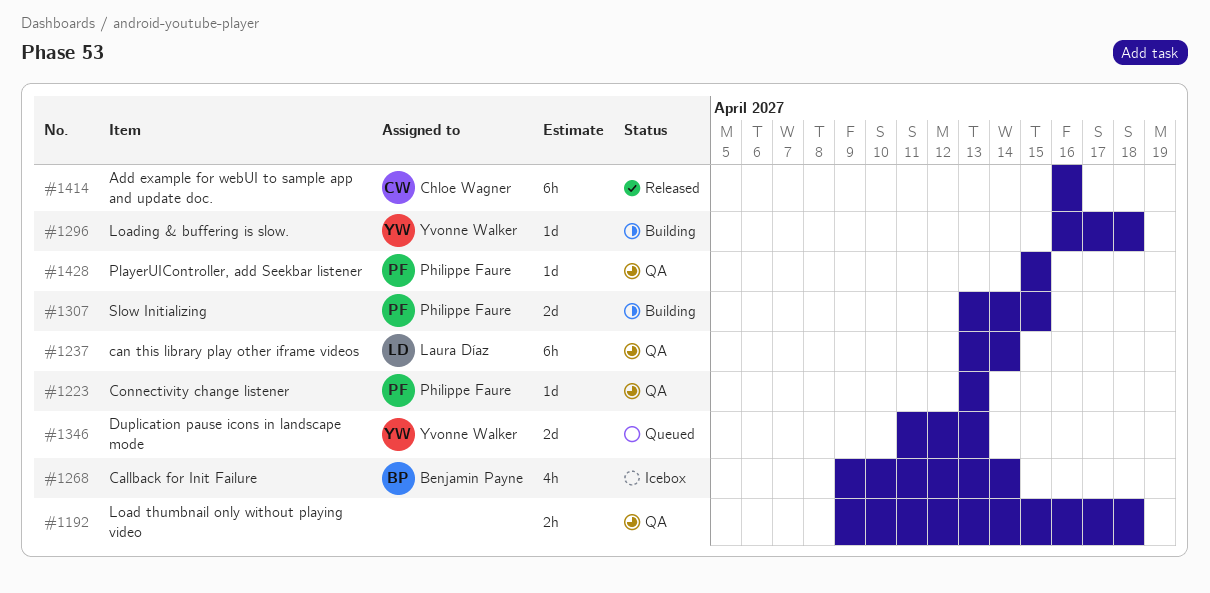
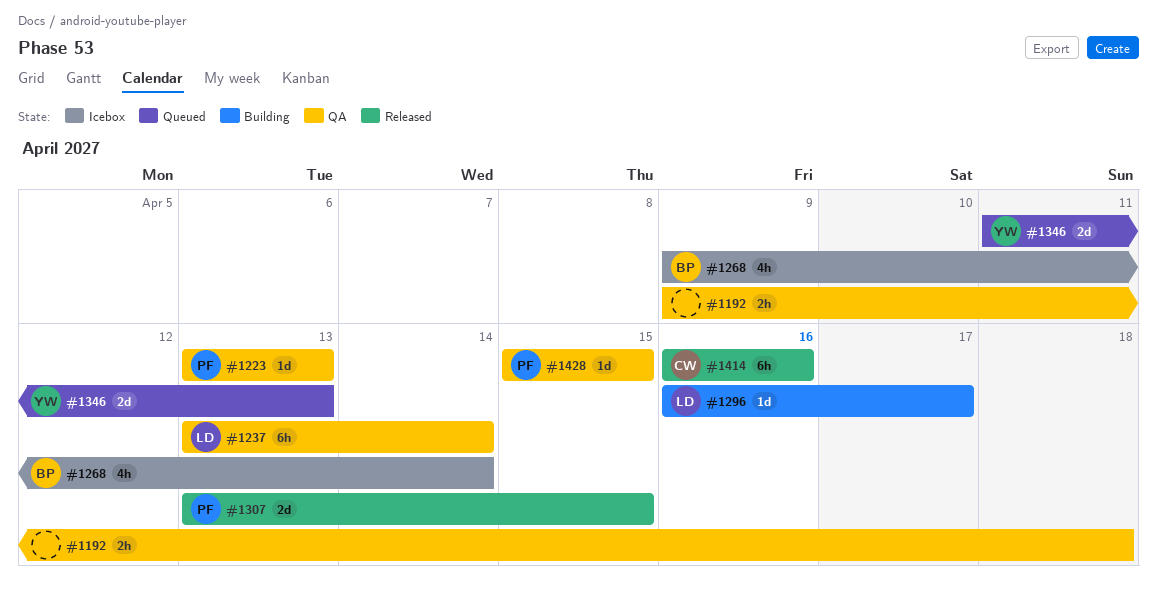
#1296, owner: Yvonne Walker -> Laura Díaz
#1296, due: Apr 18 -> Apr 17
#1307, status: Building -> Released

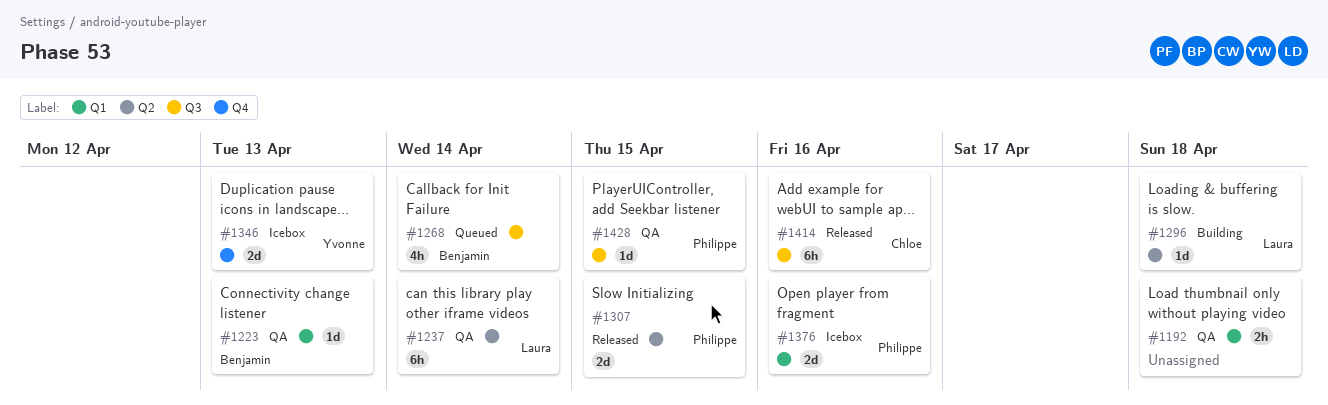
#1223, owner: Philippe -> Benjamin
#1268, status: Icebox -> Queued
#1296, due: Apr 17 -> Apr 18
#1346, status: Queued -> Icebox
#1376: none -> present

